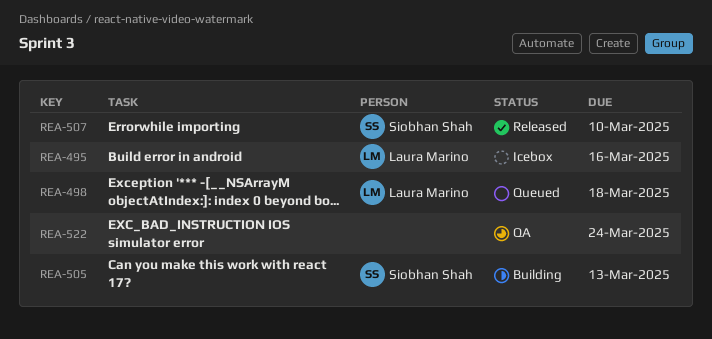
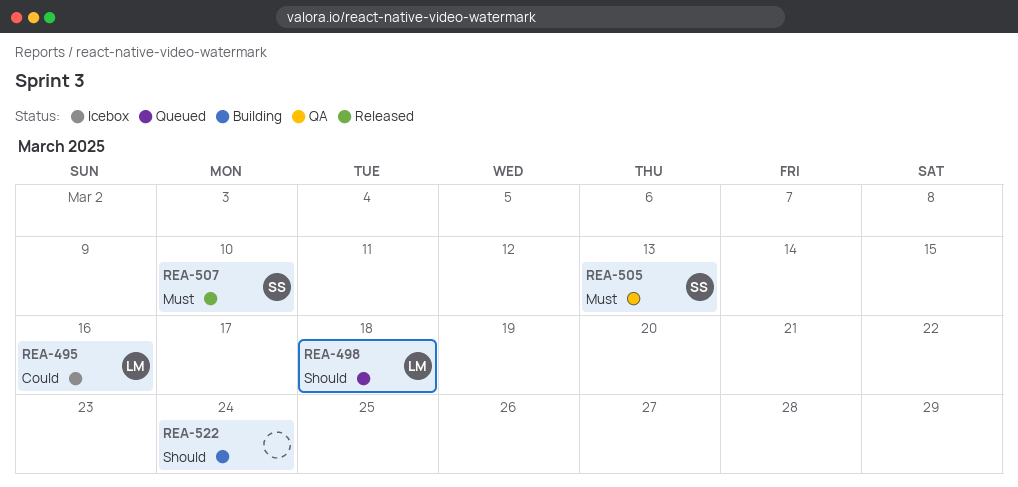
REA-505, status: Building -> QA
REA-522, status: QA -> Building

